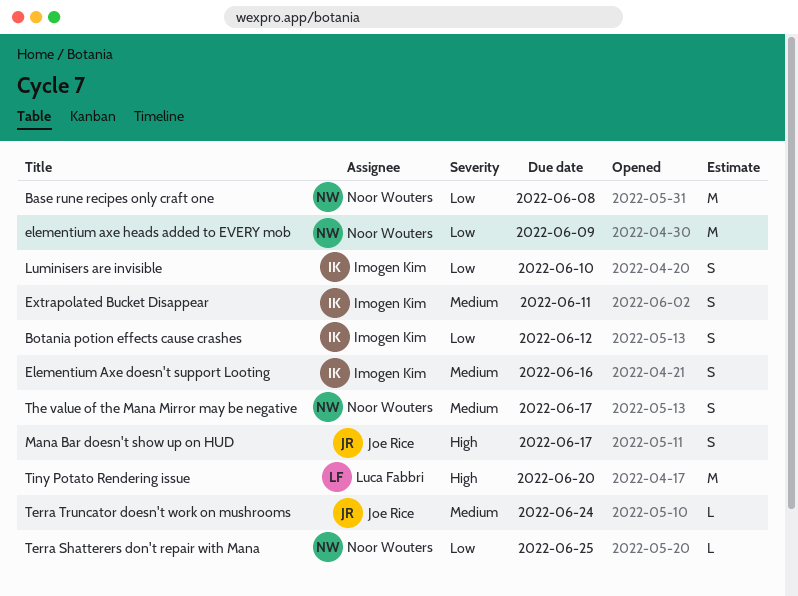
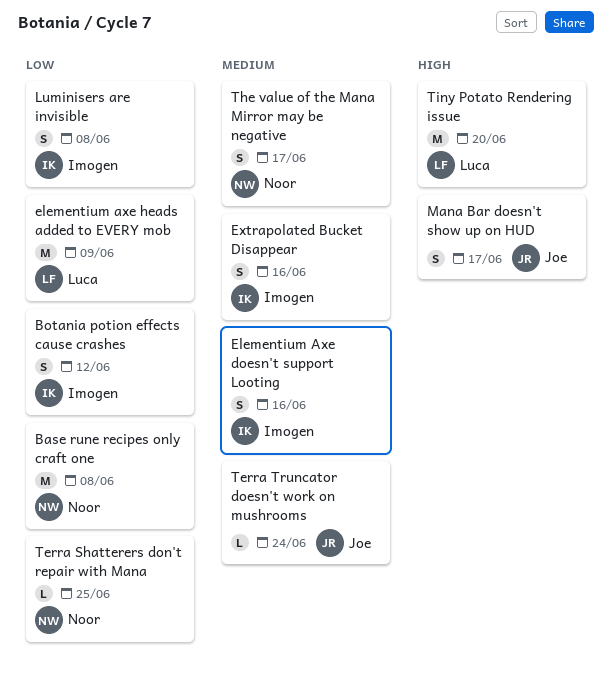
elementium axe heads added to EVERY mob, owner: Noor Wouters -> Luca Fabbri
Extrapolated Bucket Disappear, due: Jun 11 -> Jun 16
Luminisers are invisible, due: Jun 10 -> Jun 8

